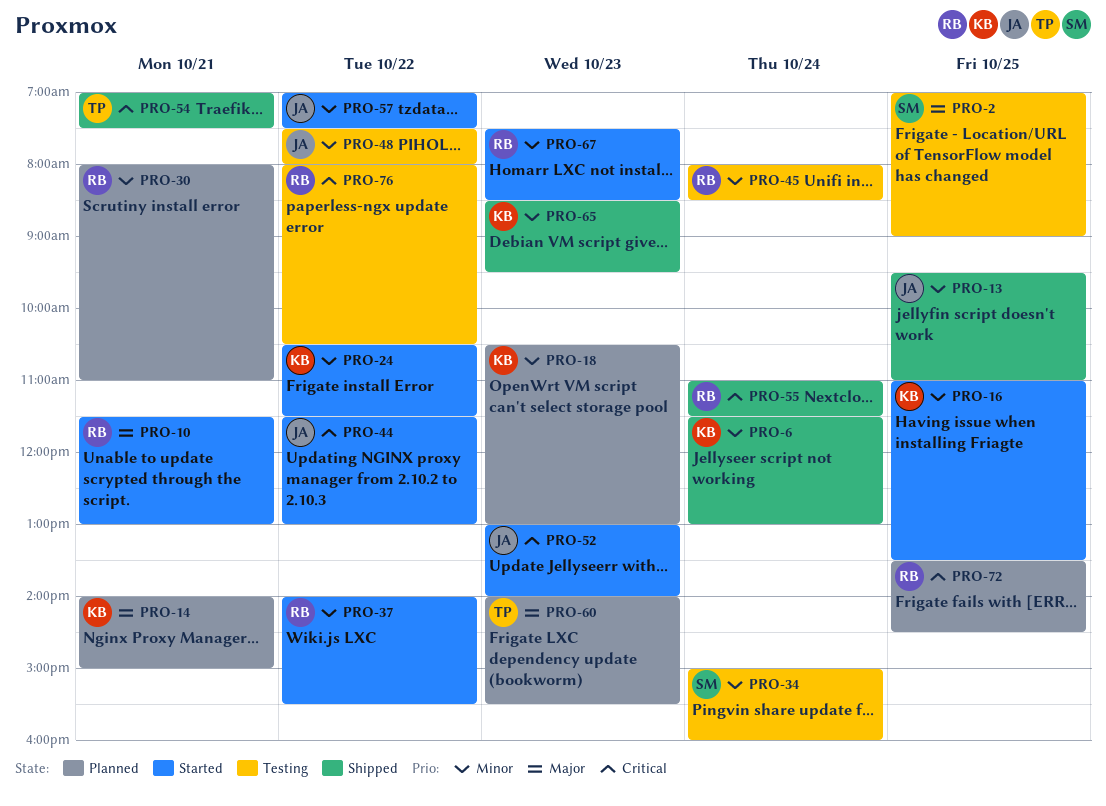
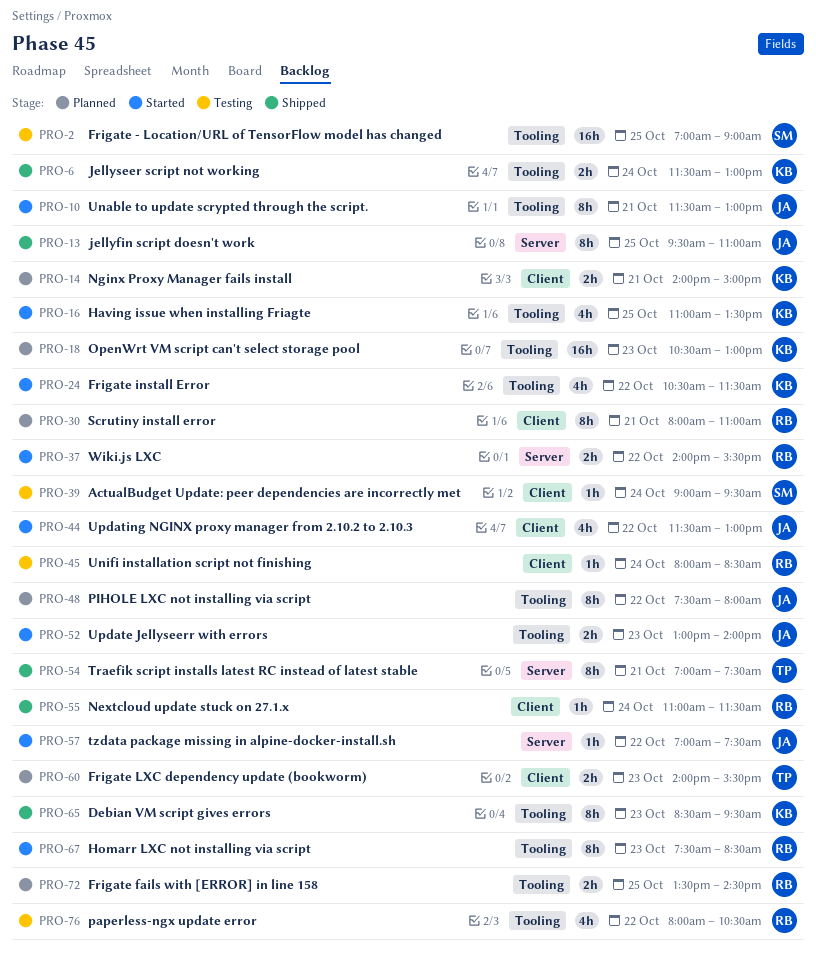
PRO-10, owner: RB -> JA
PRO-34: present -> none
PRO-39: none -> present
PRO-48, status: Testing -> Planned

